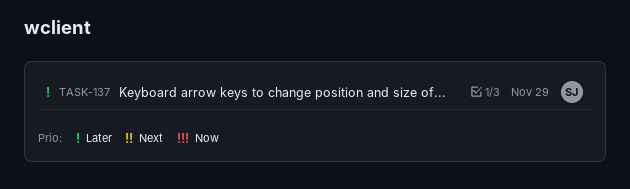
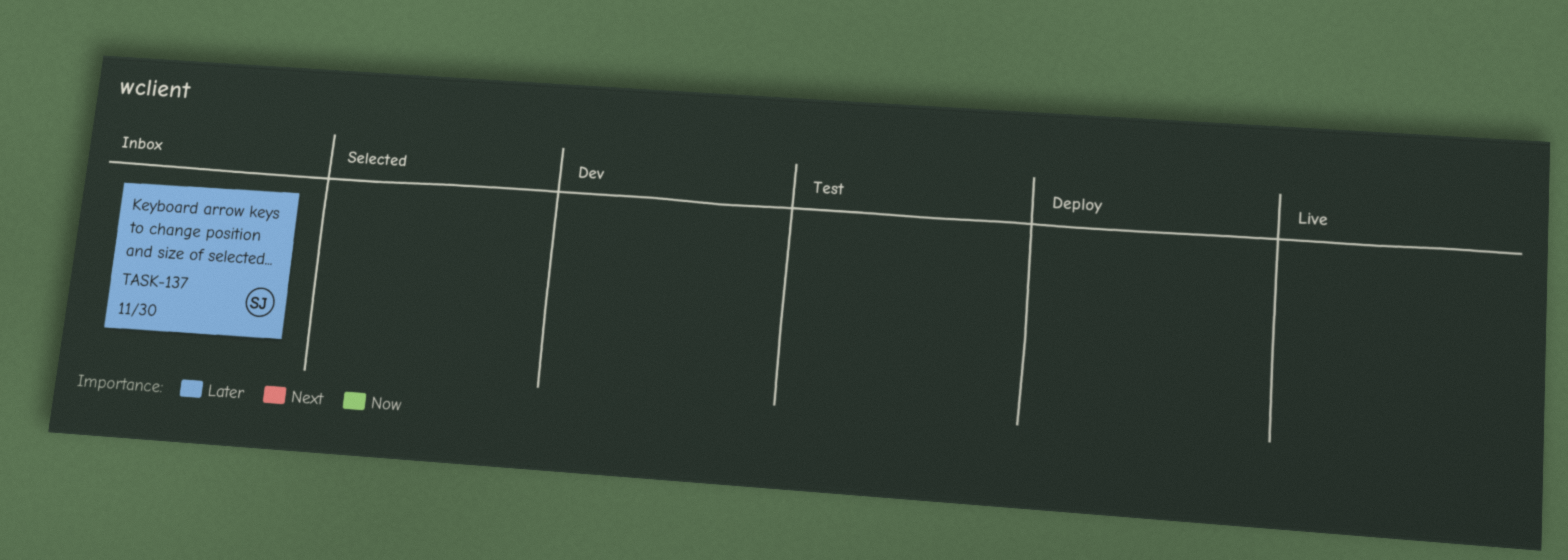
TASK-137, due: Nov 29 -> Nov 30

